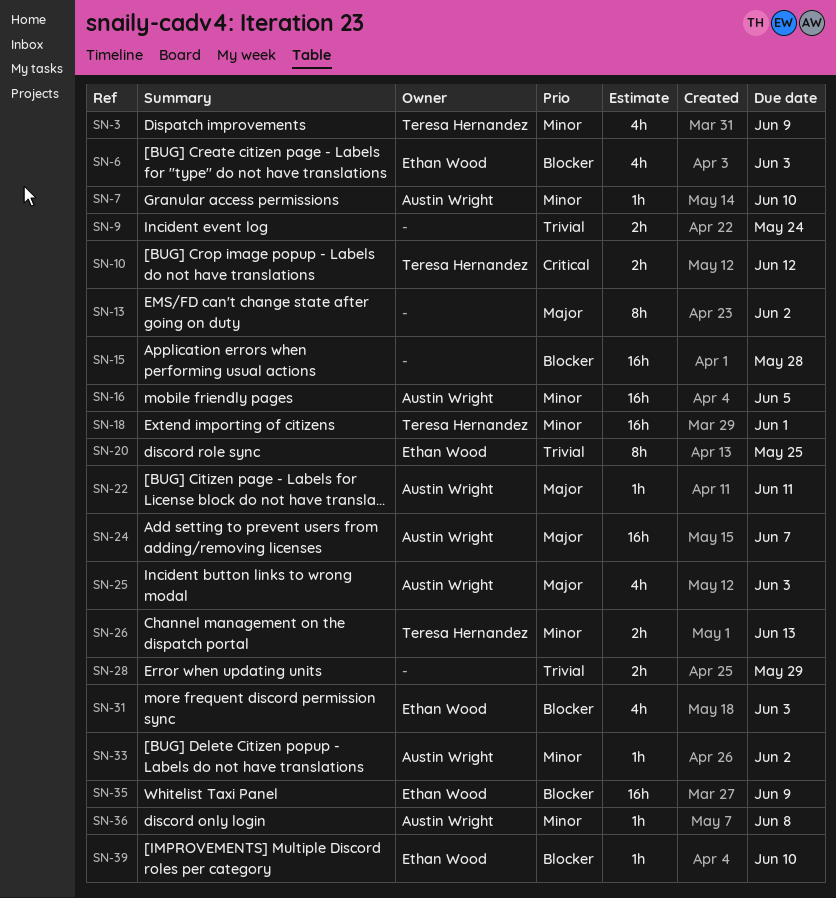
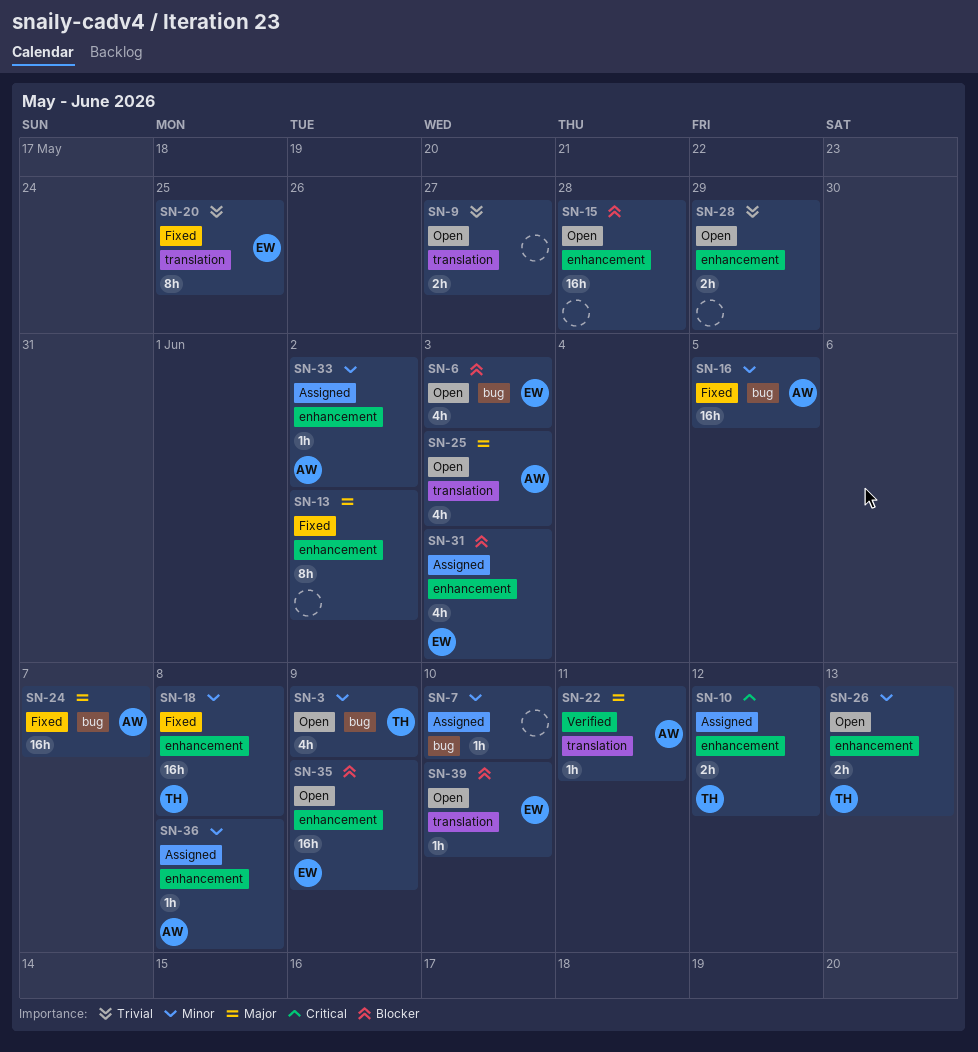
SN-7, owner: Austin Wright -> none
SN-9, due: May 24 -> May 27
SN-18, due: Jun 1 -> Jun 8

